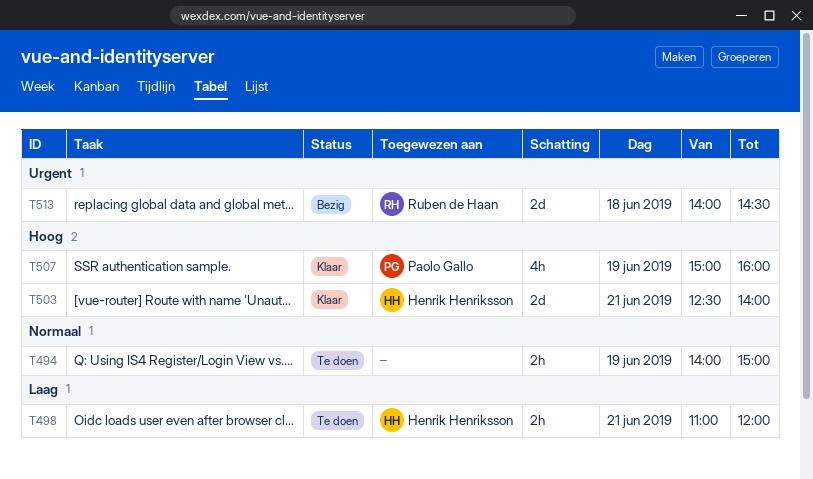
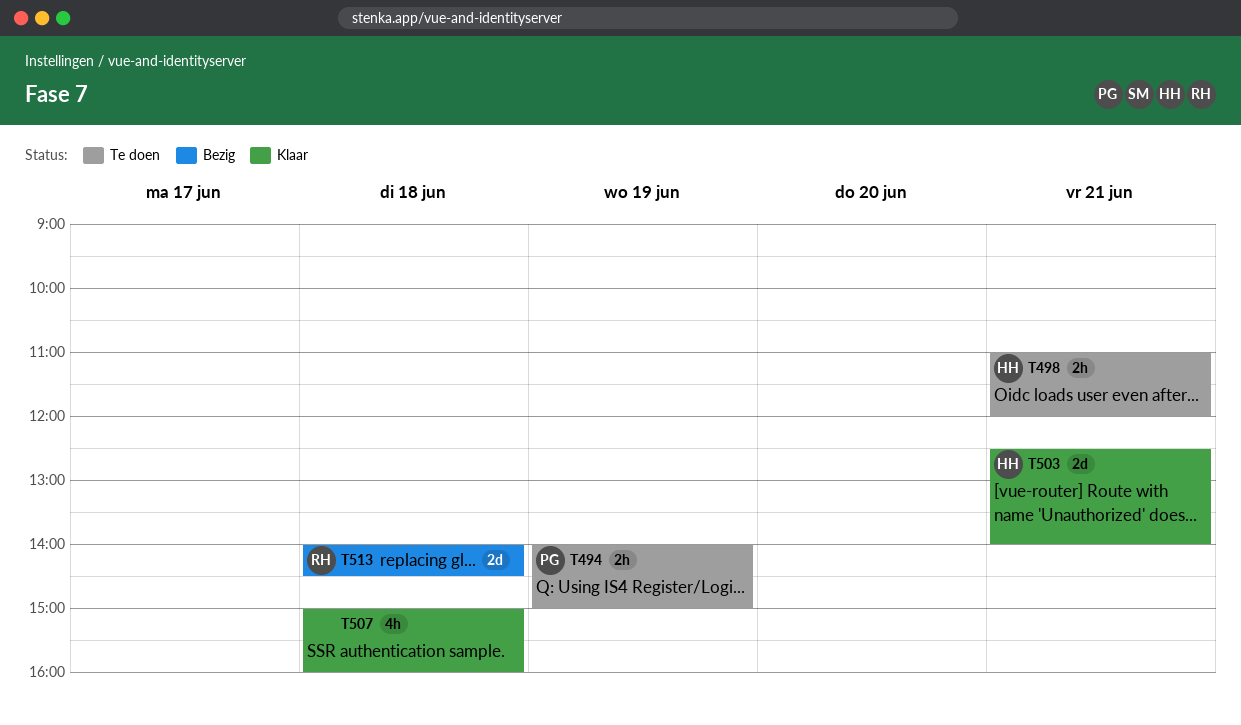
T494, owner: none -> Paolo Gallo
T507, owner: Paolo Gallo -> none
T507, day: Jun 19 -> Jun 18

